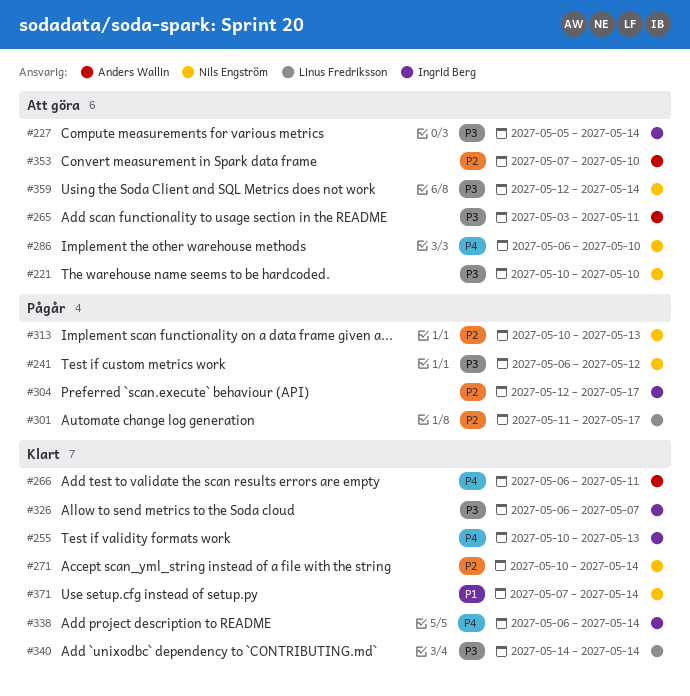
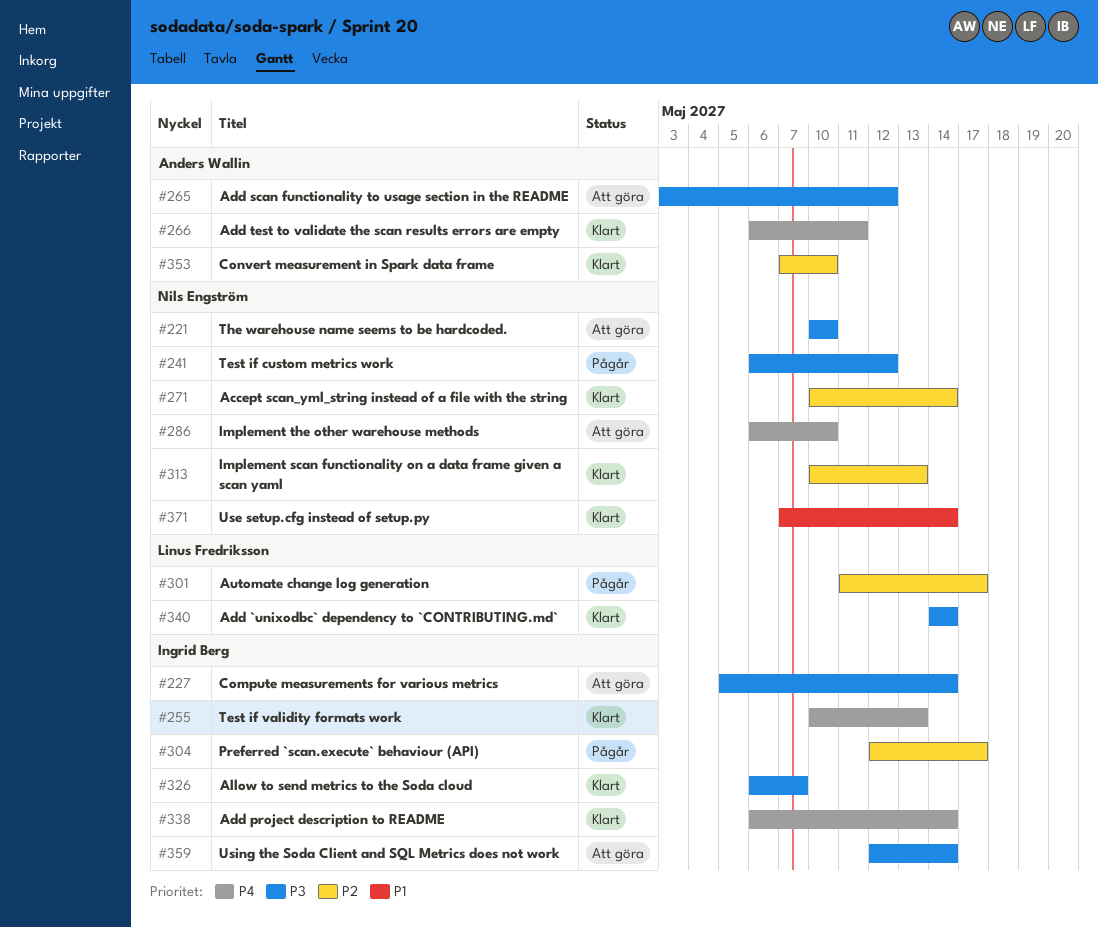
#265, due: May 11 -> May 12
#313, status: Pågår -> Klart
#353, status: Att göra -> Klart
#359, owner: Nils Engström -> Ingrid Berg

